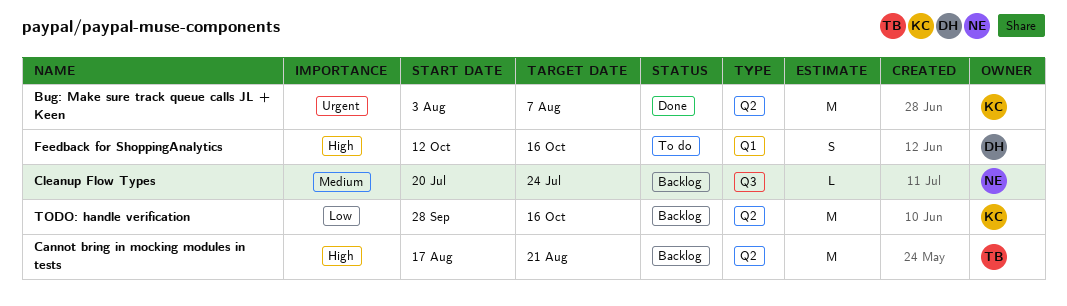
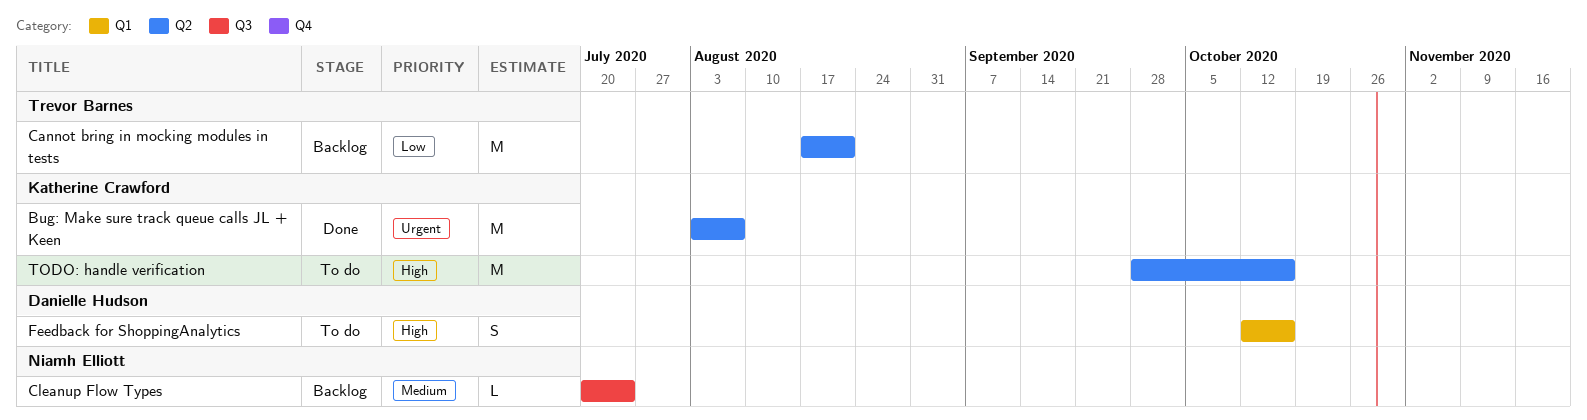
Cannot bring in mocking modules in tests, priority: High -> Low
TODO: handle verification, status: Backlog -> To do
TODO: handle verification, priority: Low -> High

